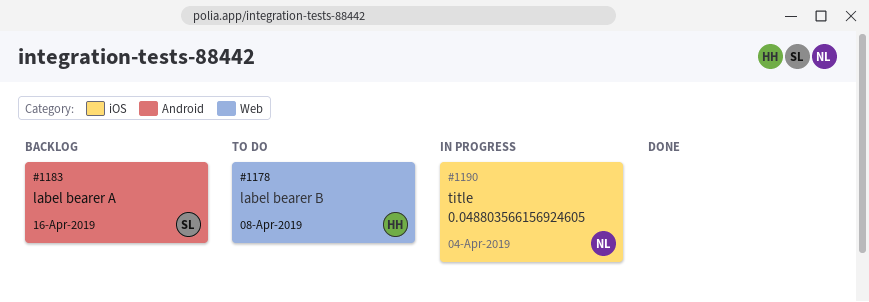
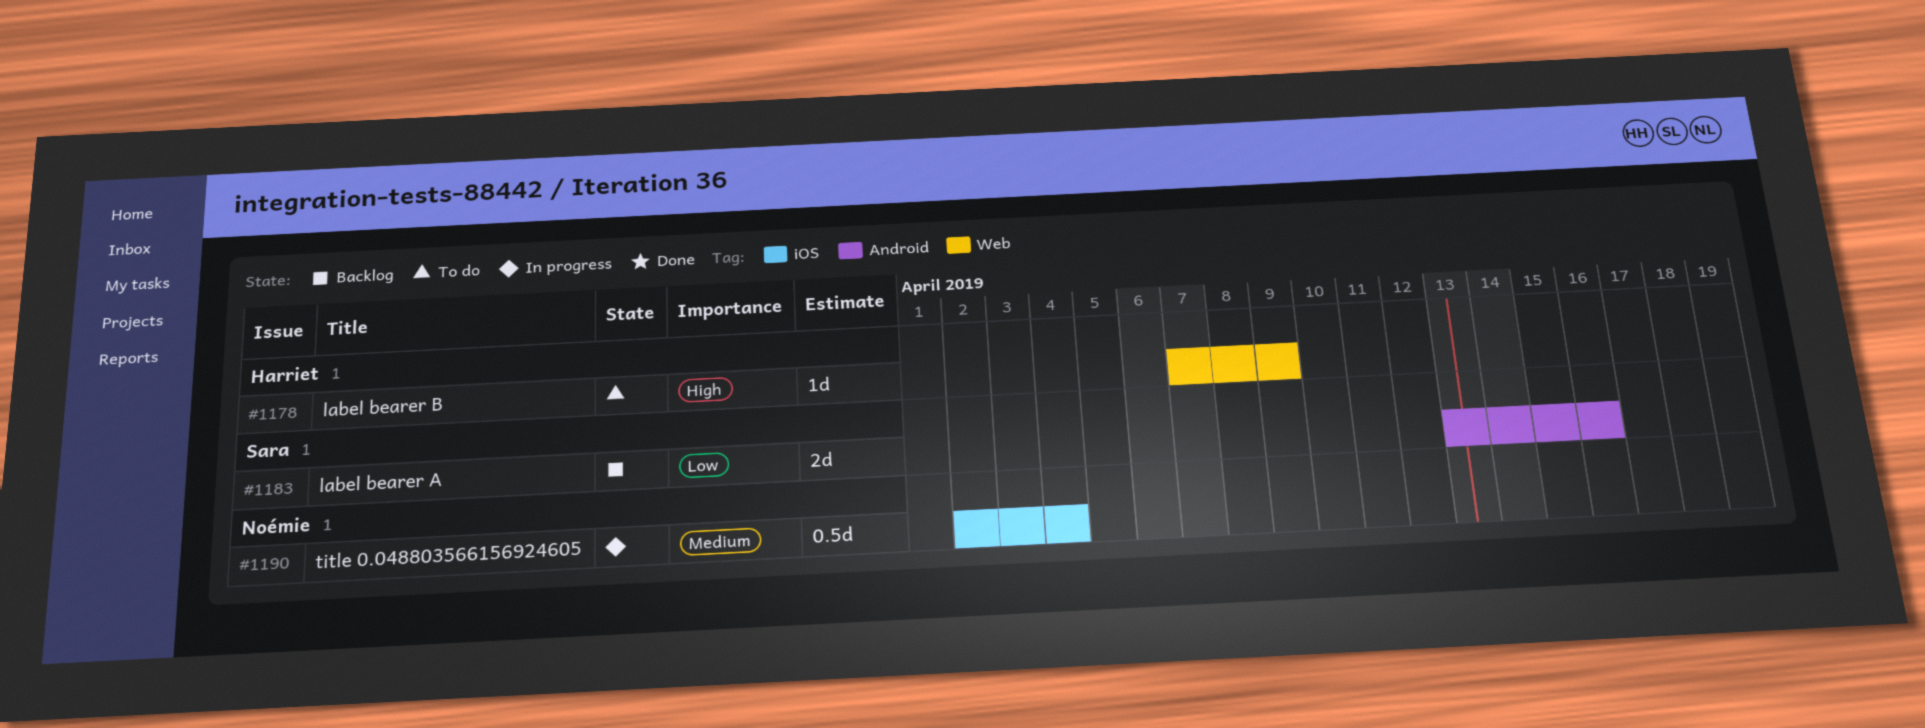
#1178, due: Apr 8 -> Apr 9

